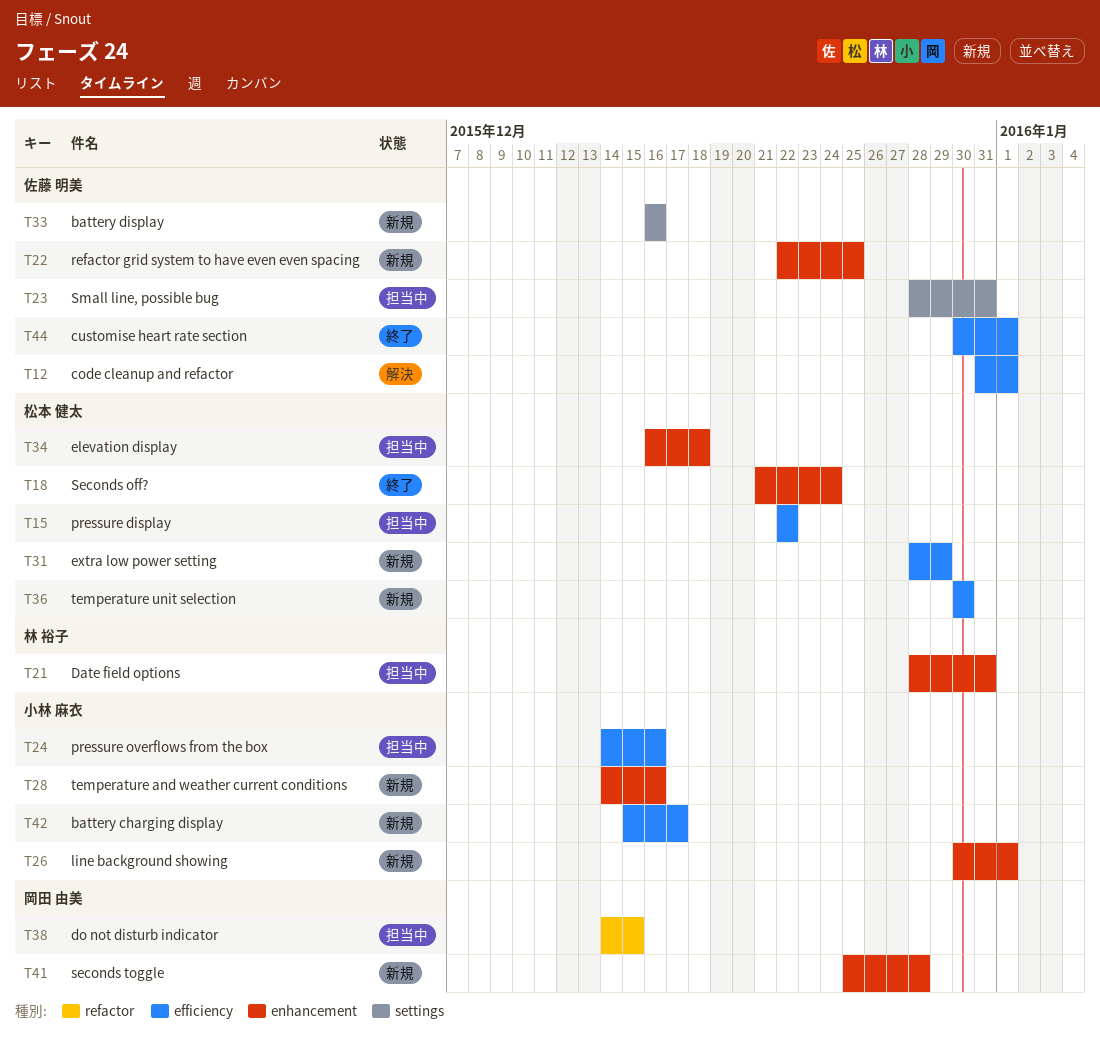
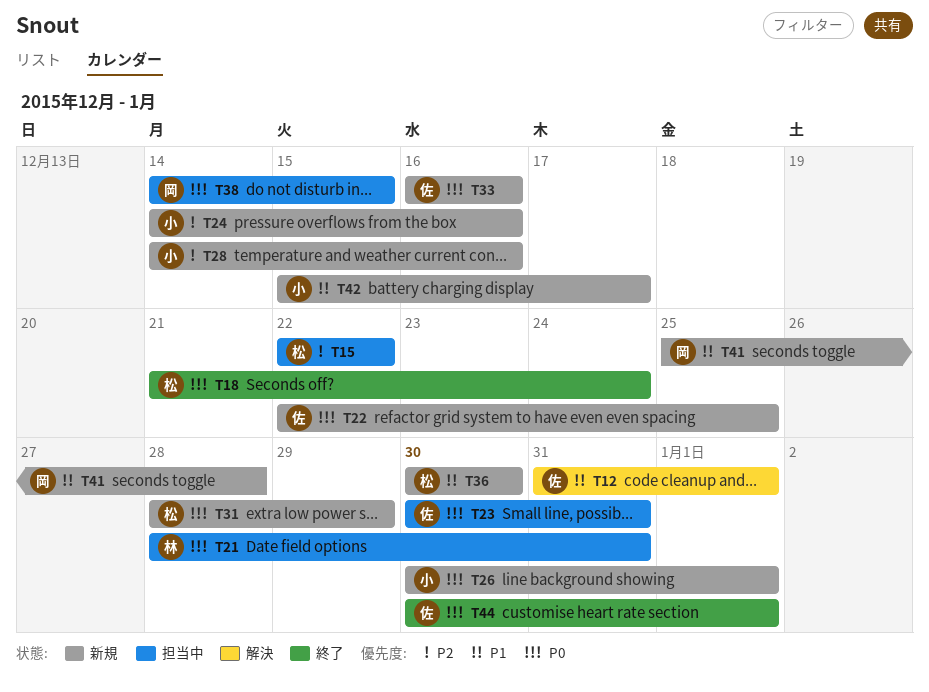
T23, start: Dec 28 -> Dec 30
T24, status: 担当中 -> 新規
T34: present -> none

